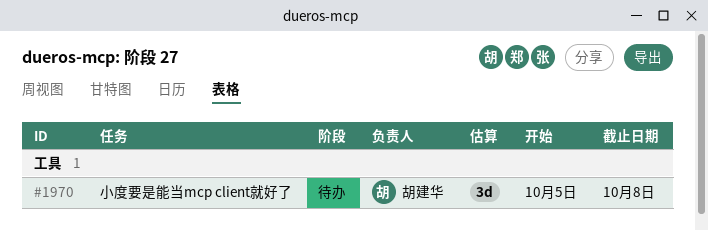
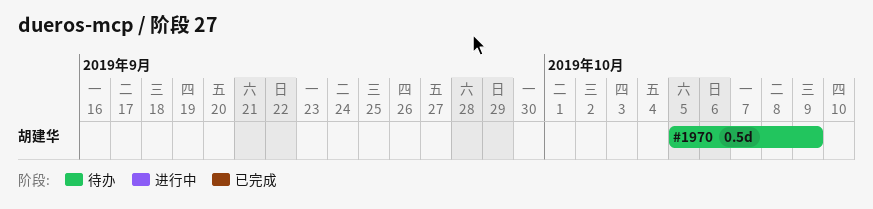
#1970, estimate: 3d -> 0.5d
#1970, due: Oct 8 -> Oct 9

